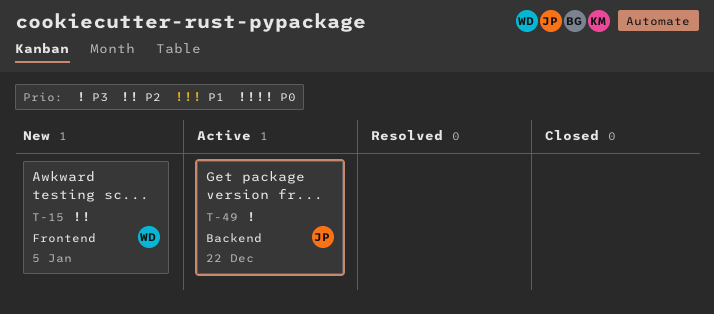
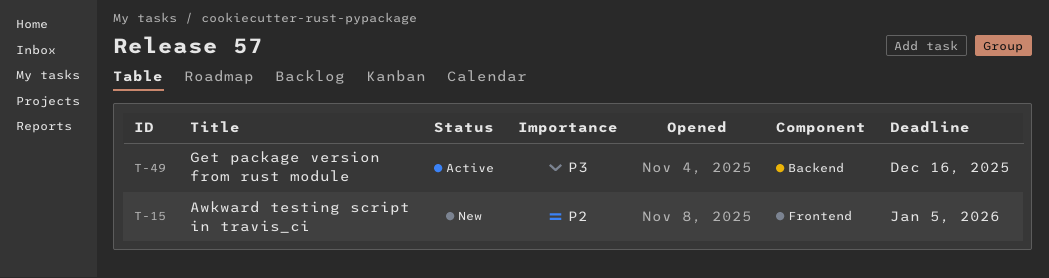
T-49, due: Dec 22 -> Dec 16

